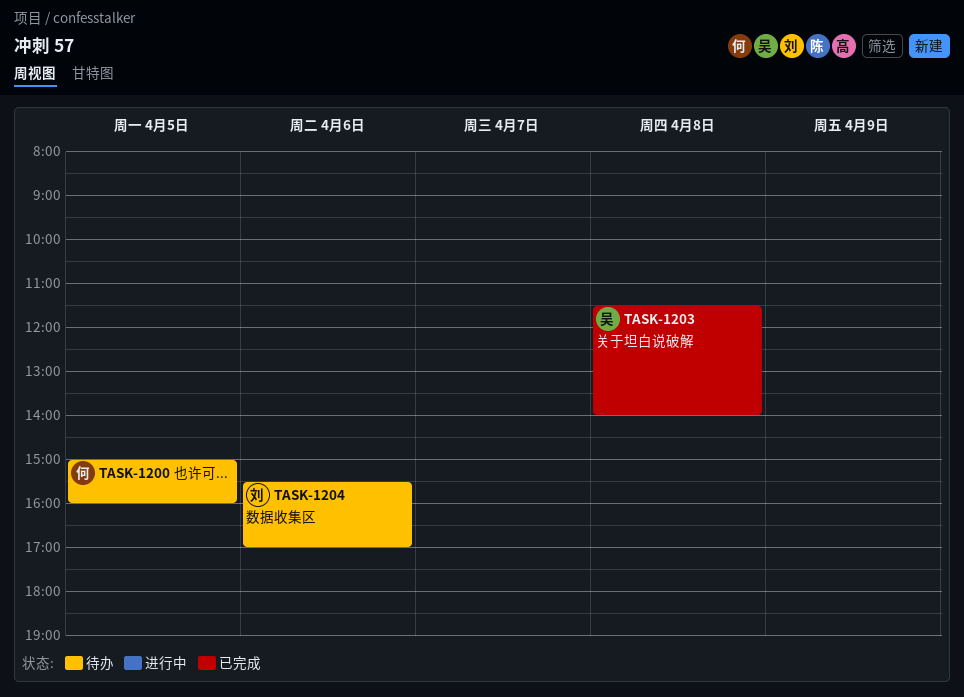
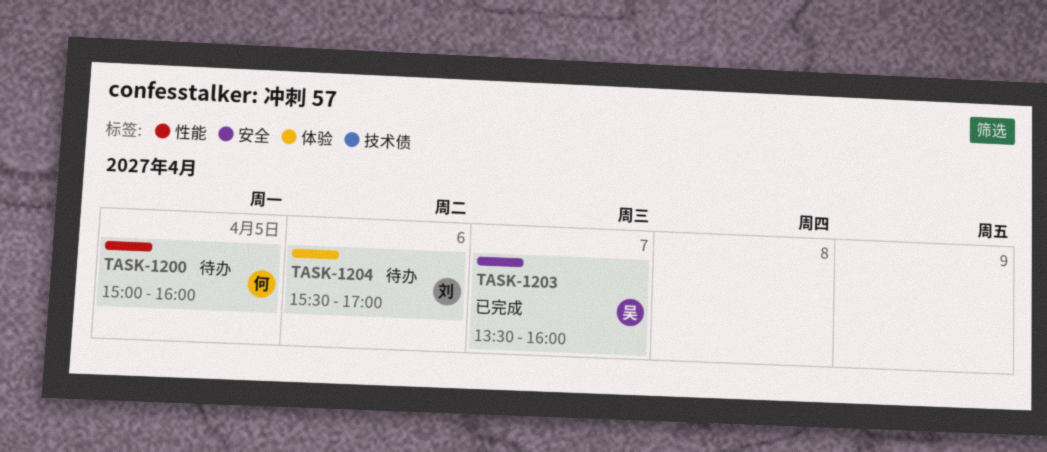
TASK-1203, day: Apr 8 -> Apr 7
TASK-1203, begins: 11:30 -> 13:30
TASK-1203, ends: 14:00 -> 16:00

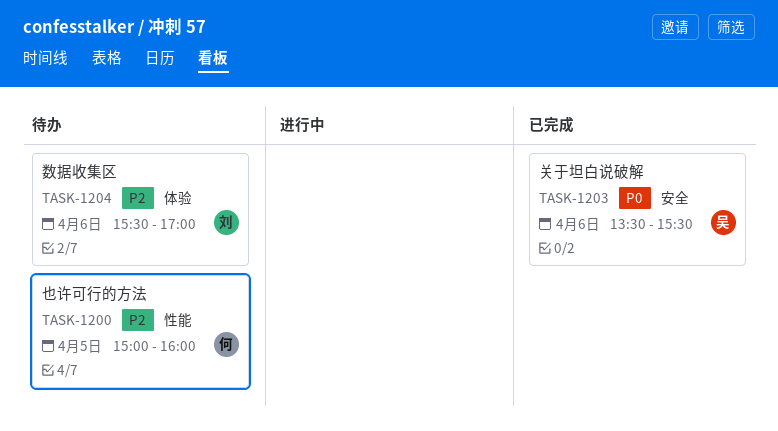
TASK-1203, day: Apr 7 -> Apr 6
TASK-1203, ends: 16:00 -> 15:30

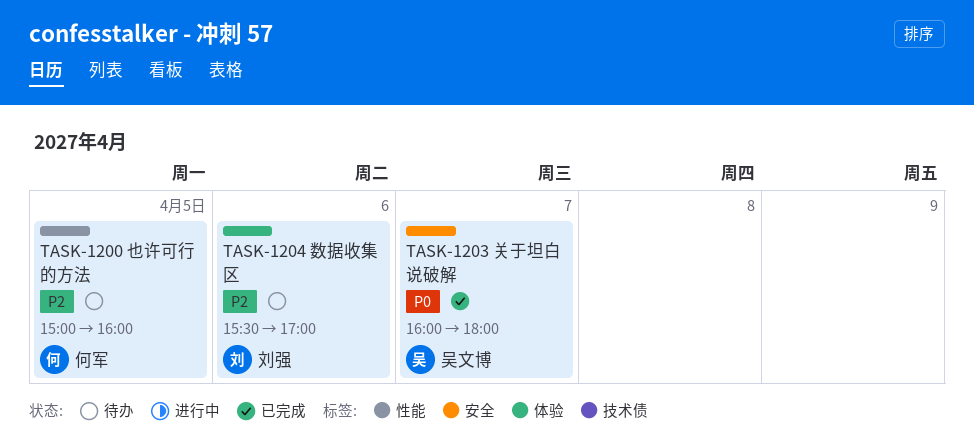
TASK-1203, day: Apr 6 -> Apr 7
TASK-1203, begins: 13:30 -> 16:00
TASK-1203, ends: 15:30 -> 18:00

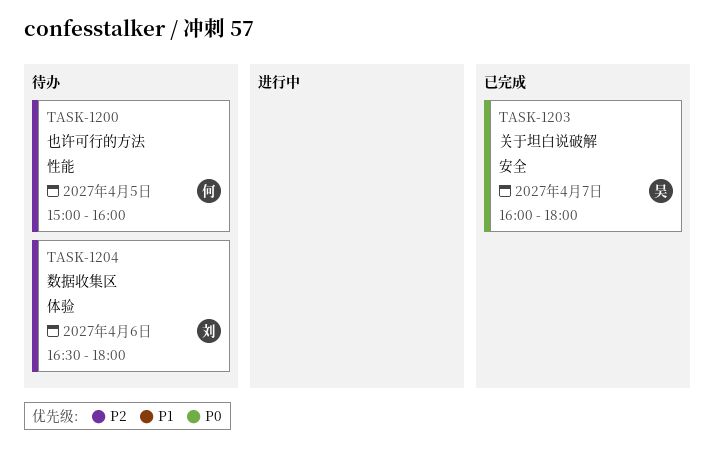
TASK-1204, begins: 15:30 -> 16:30
TASK-1204, ends: 17:00 -> 18:00

